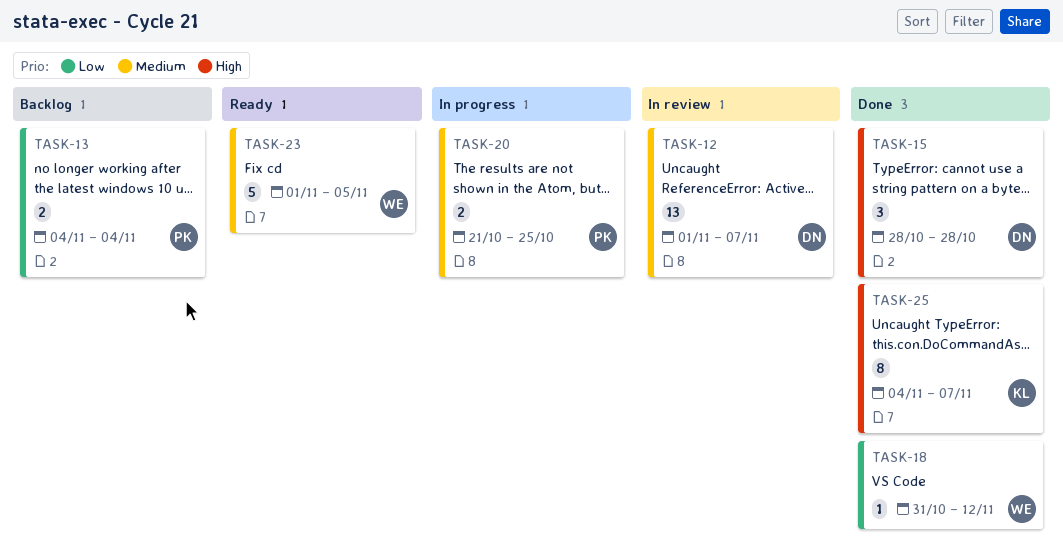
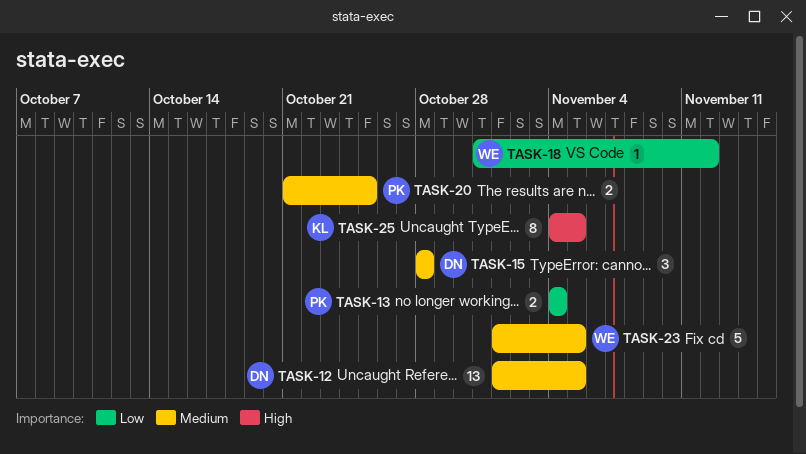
TASK-12, due: Nov 7 -> Nov 5
TASK-15, priority: High -> Medium
TASK-25, due: Nov 7 -> Nov 5

